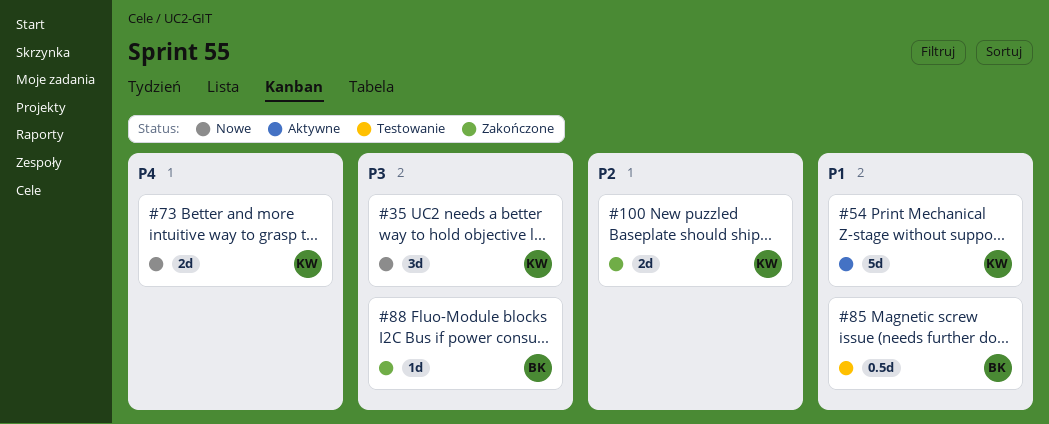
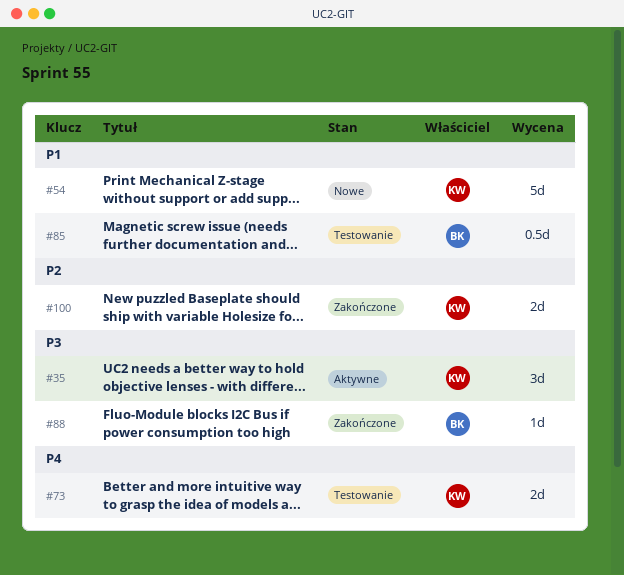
#35, status: Nowe -> Aktywne
#54, status: Aktywne -> Nowe
#73, status: Nowe -> Testowanie

